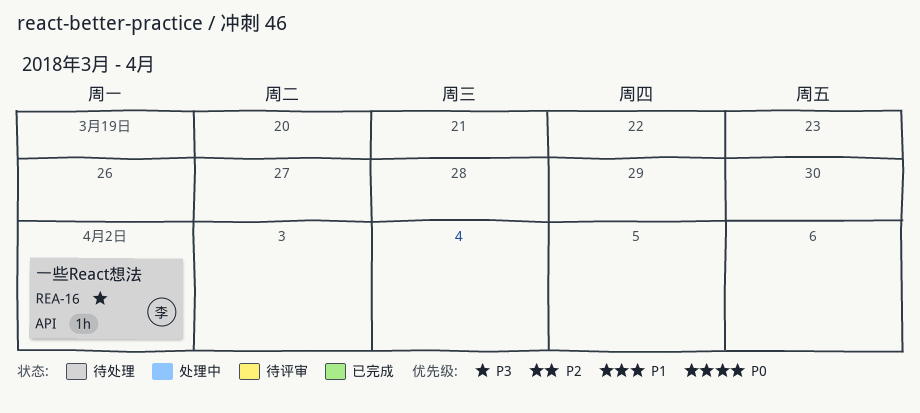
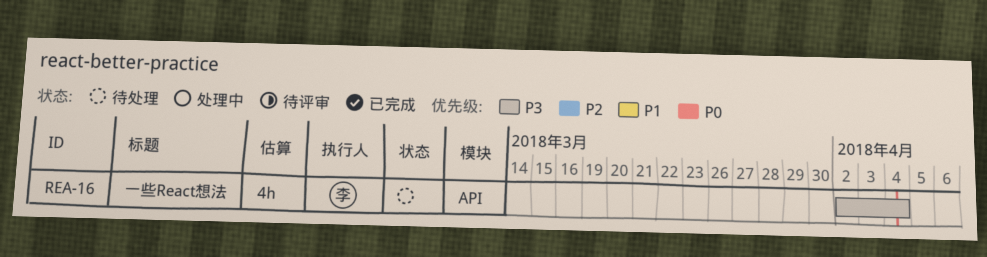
REA-16, estimate: 1h -> 4h
REA-16, due: Apr 2 -> Apr 4

